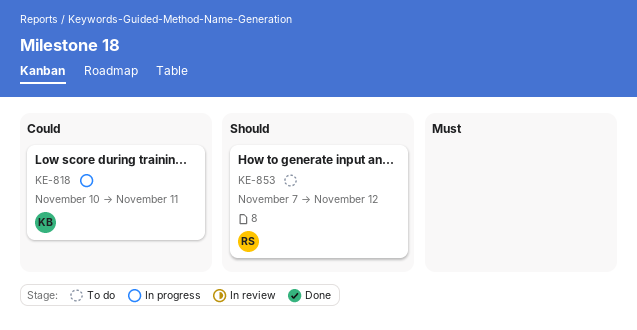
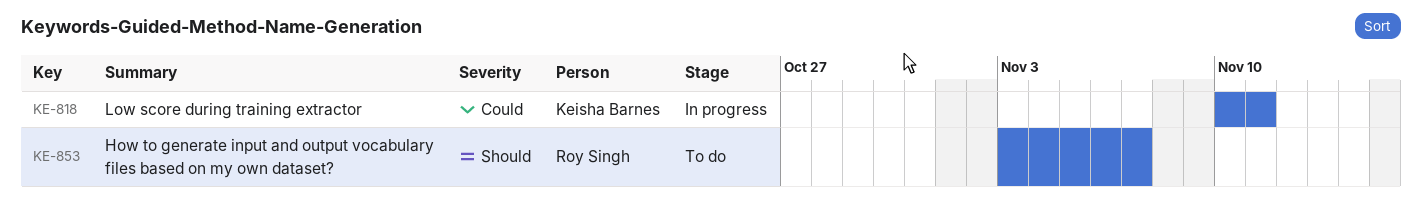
KE-853, start: Nov 7 -> Nov 3
KE-853, due: Nov 12 -> Nov 7

